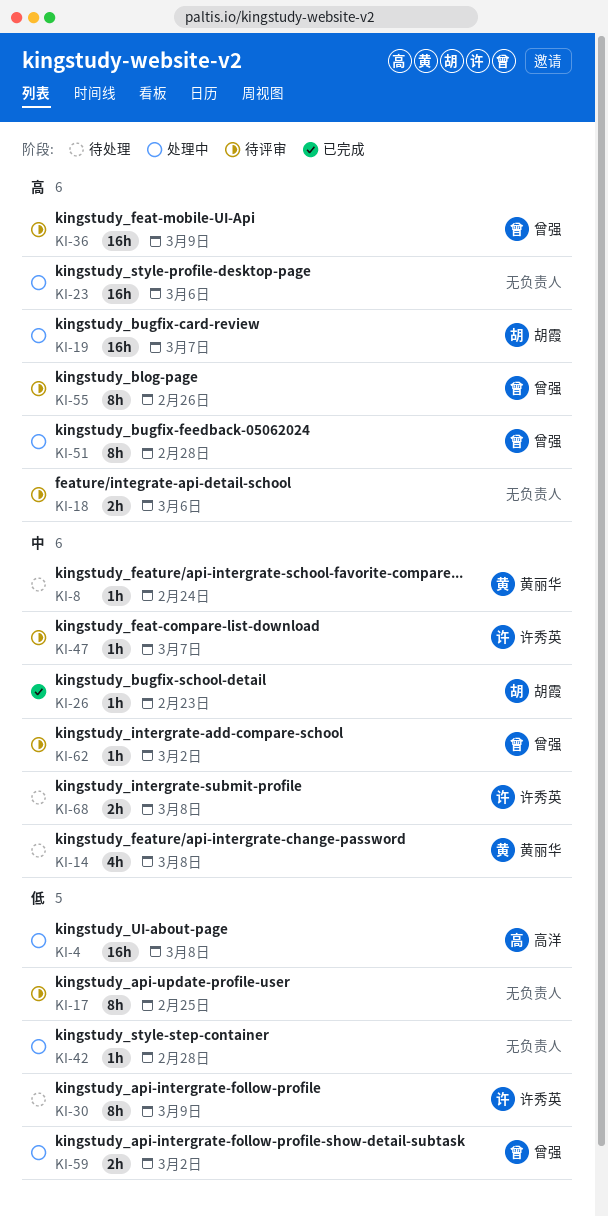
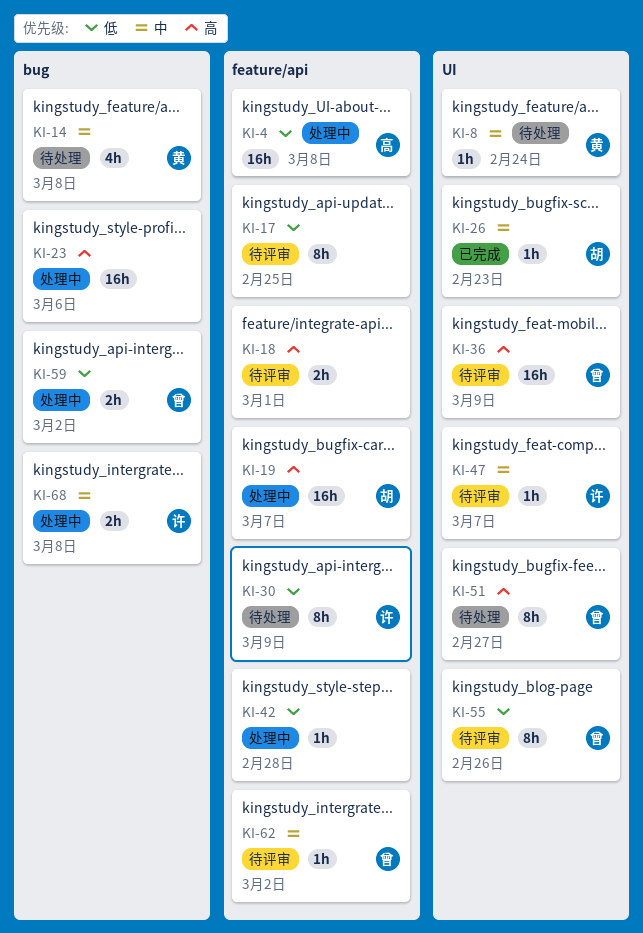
KI-18, due: Mar 6 -> Mar 1
KI-51, status: 处理中 -> 待处理
KI-51, due: Feb 28 -> Feb 27
KI-55, priority: 高 -> 低
KI-68, status: 待处理 -> 处理中

